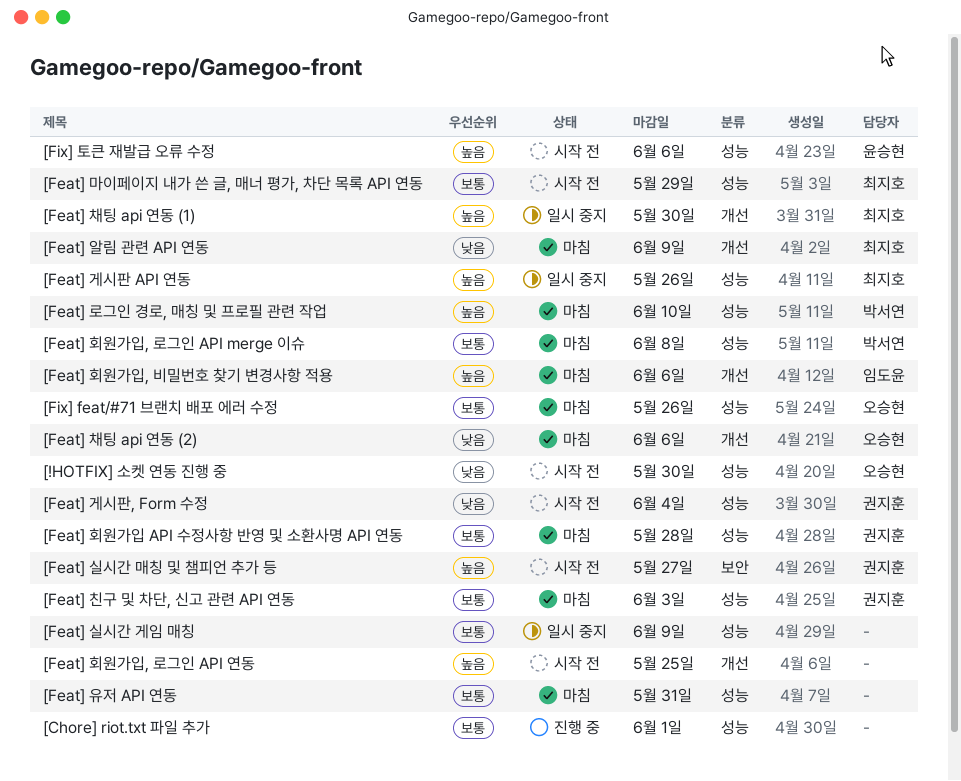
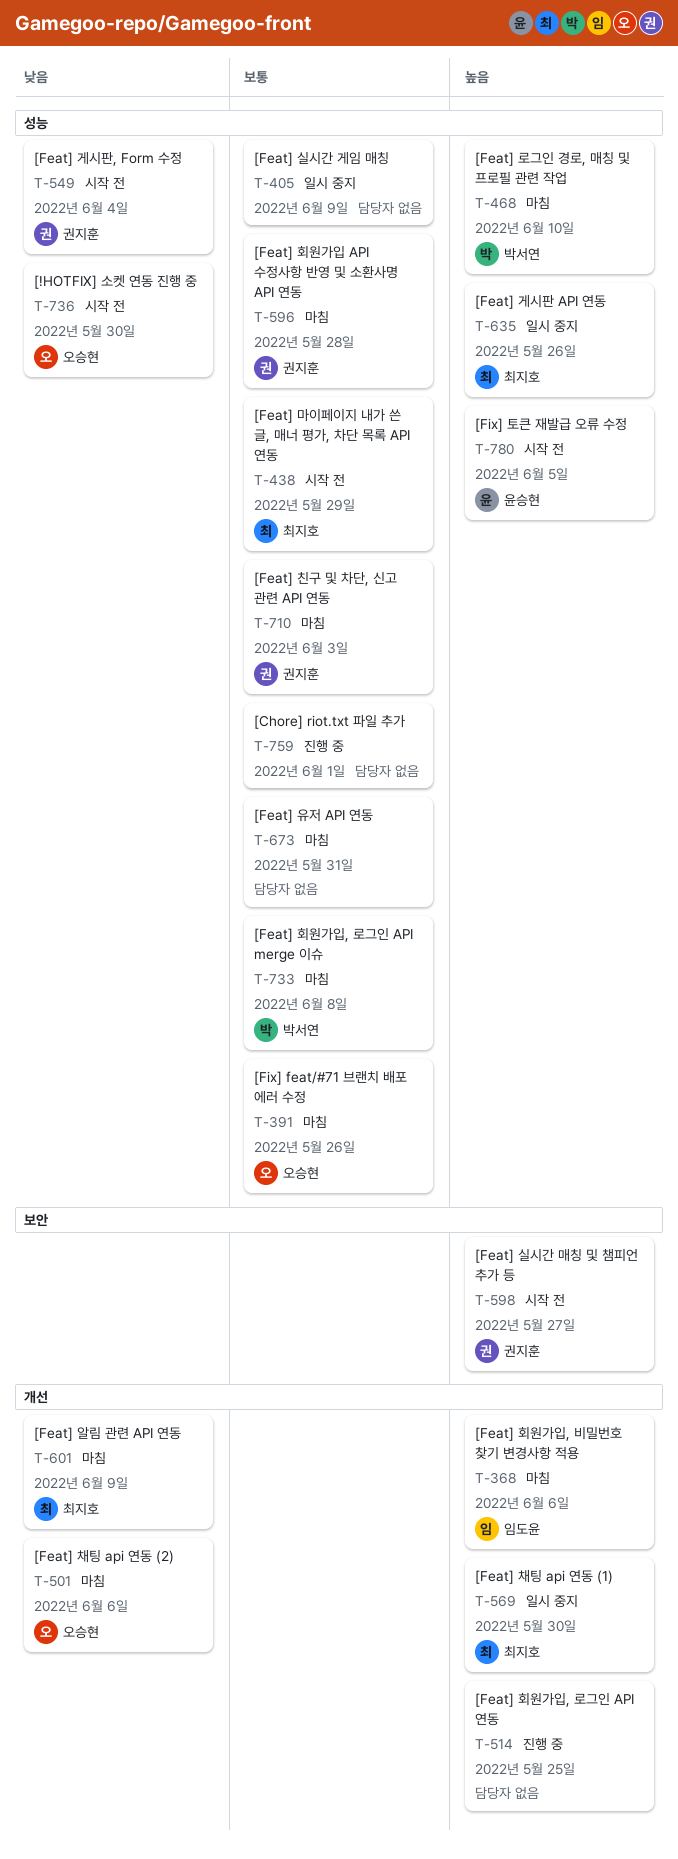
[Feat] 회원가입, 로그인 API 연동, status: 시작 전 -> 진행 중
[Fix] 토큰 재발급 오류 수정, due: Jun 6 -> Jun 5

